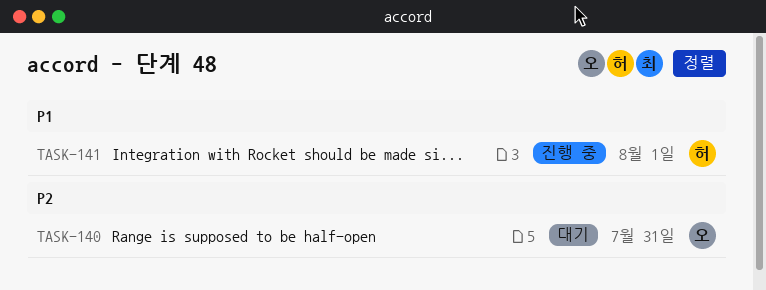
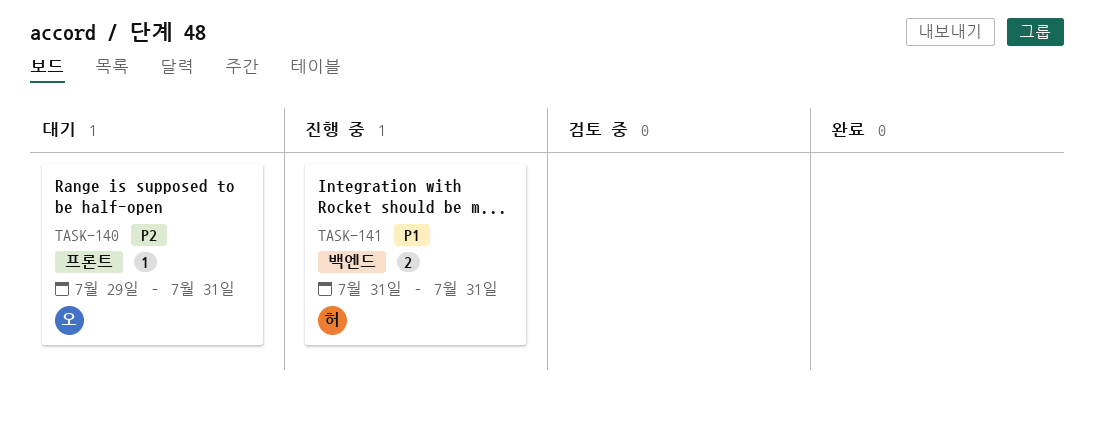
TASK-141, due: Aug 1 -> Jul 31

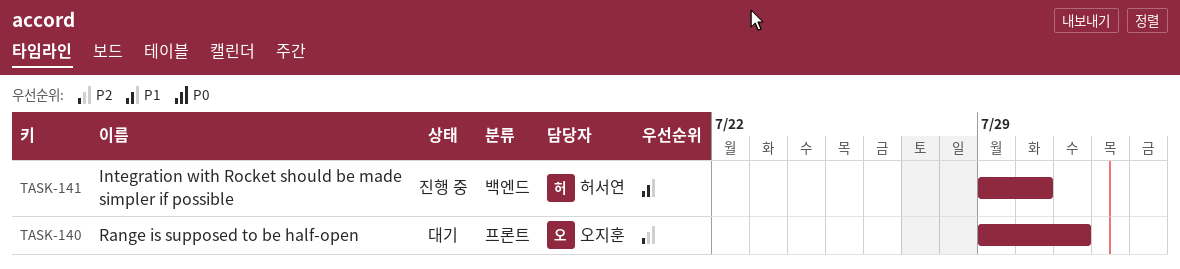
TASK-141, start: Jul 31 -> Jul 29
TASK-141, due: Jul 31 -> Jul 30

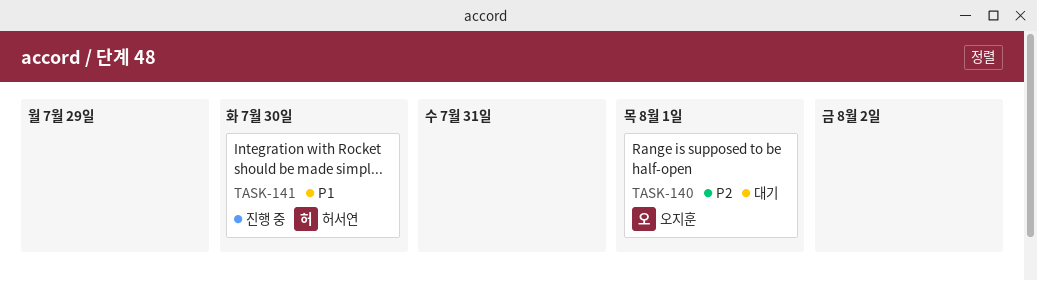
TASK-140, due: Jul 31 -> Aug 1

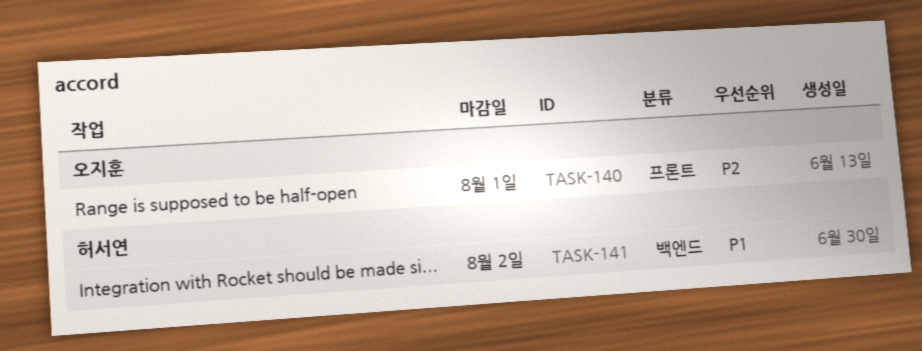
TASK-141, due: Jul 30 -> Aug 2

